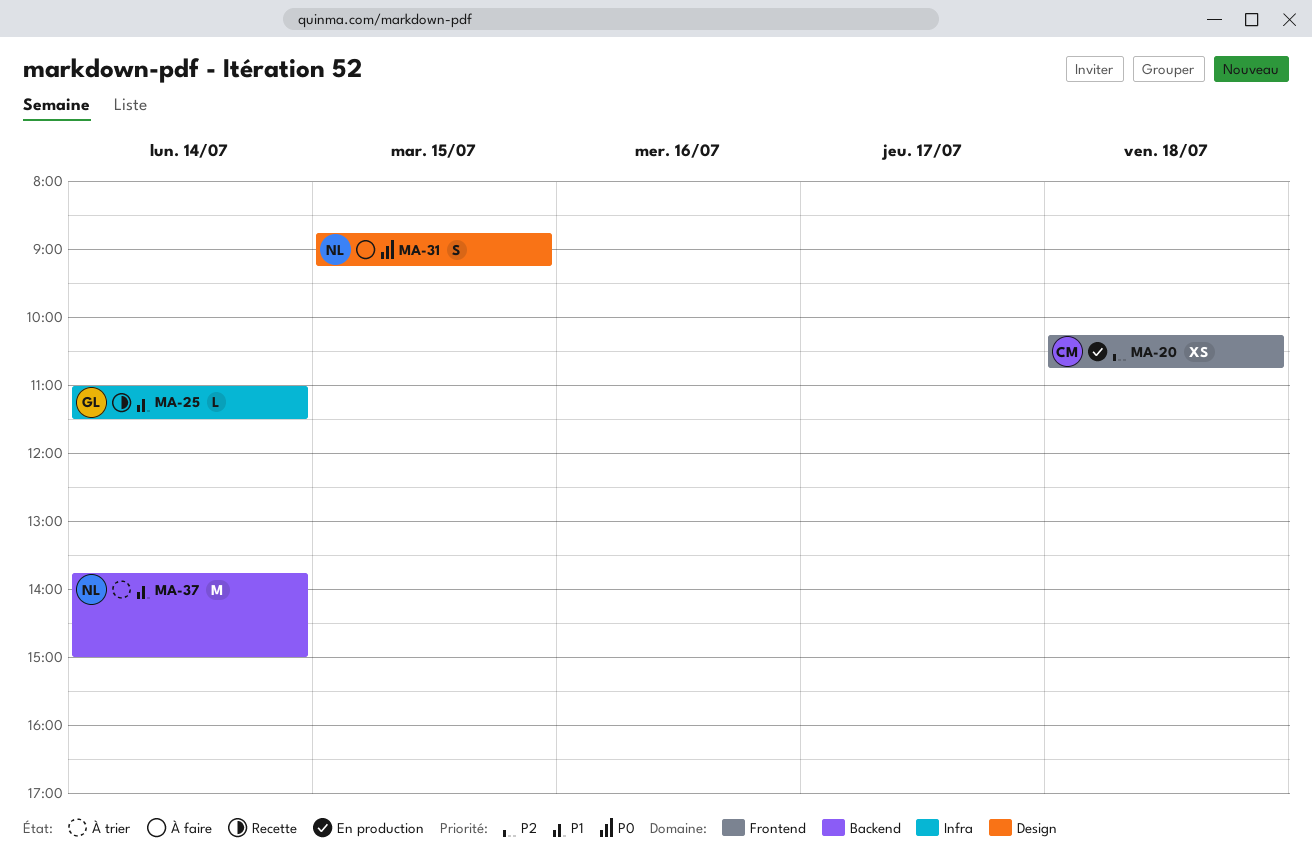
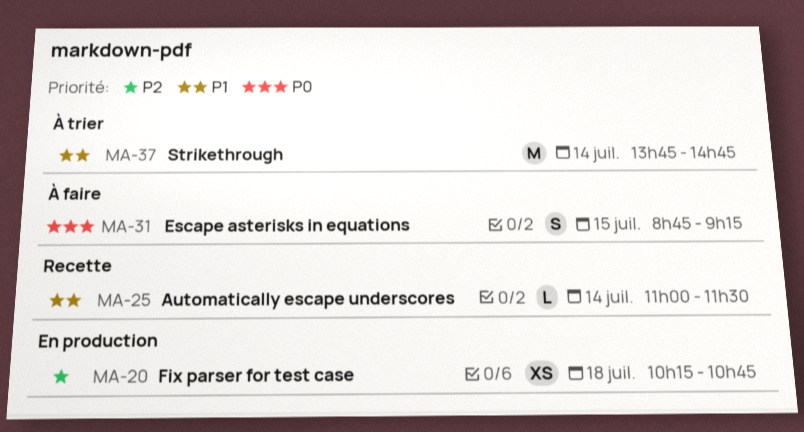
MA-37, ends: 15:00 -> 14:45

